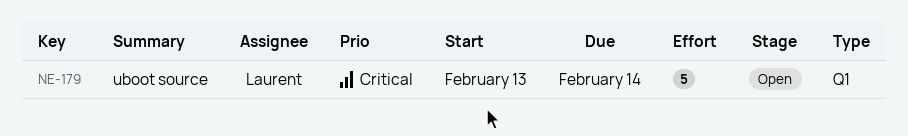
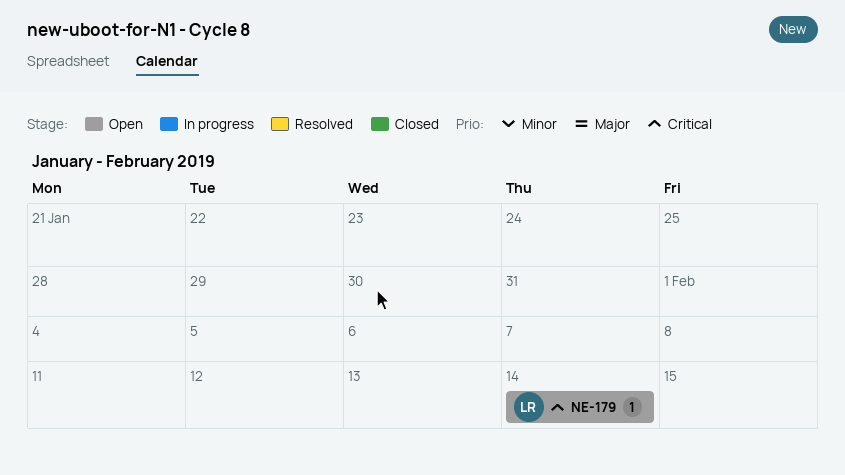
NE-179, estimate: 5 -> 1
NE-179, start: Feb 13 -> Feb 14

